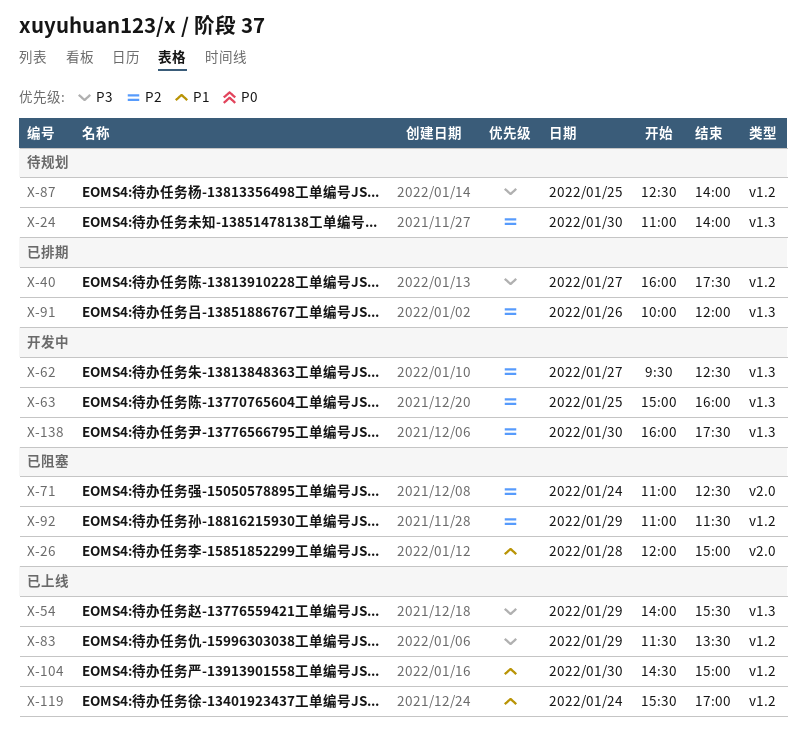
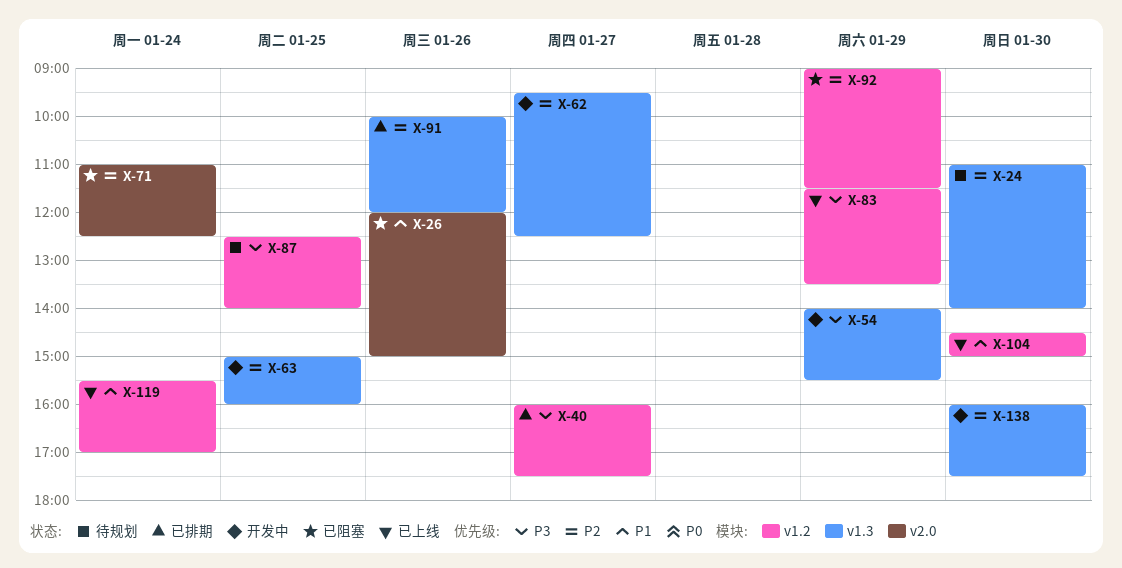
X-26, day: Jan 28 -> Jan 26
X-54, status: 已上线 -> 开发中
X-92, begins: 11:00 -> 09:00

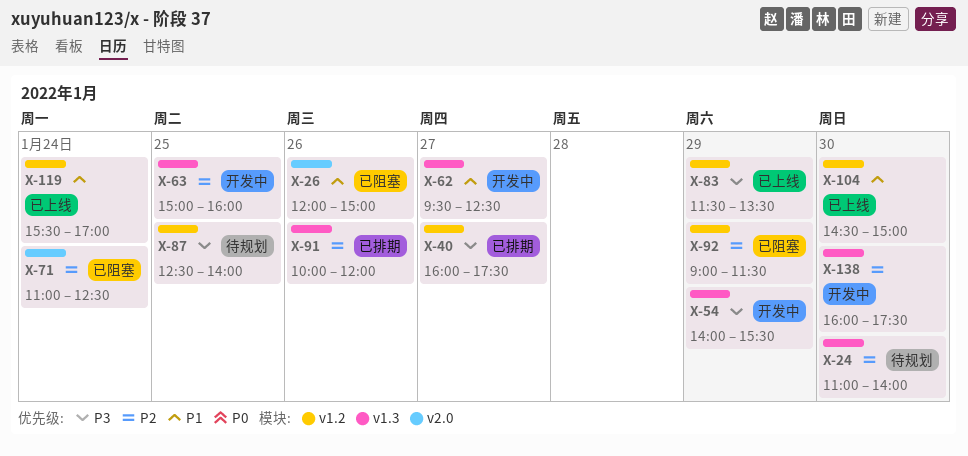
X-62, priority: P2 -> P1

